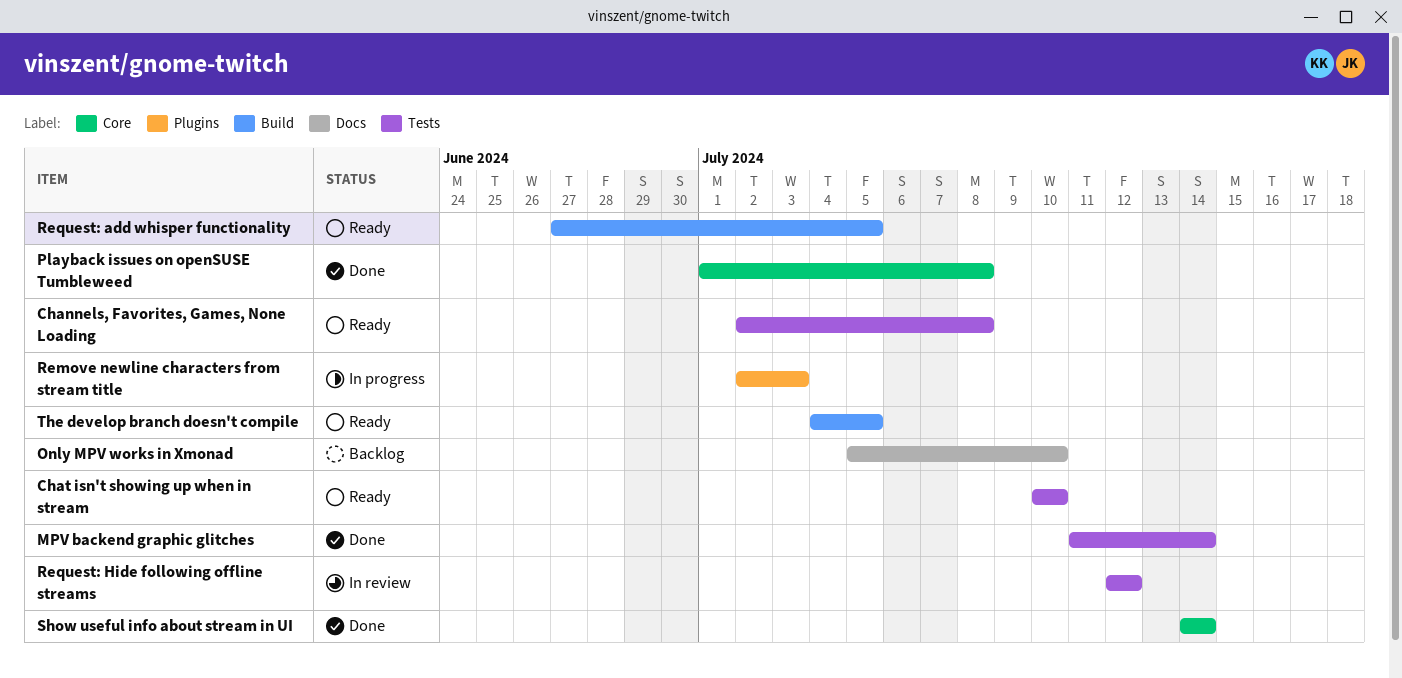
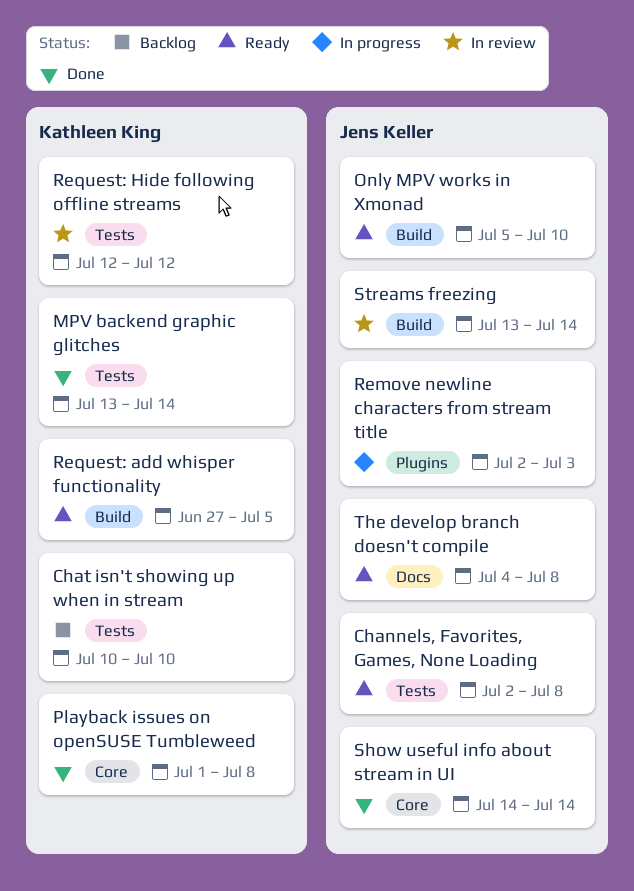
Chat isn't showing up when in stream, status: Ready -> Backlog
MPV backend graphic glitches, start: Jul 11 -> Jul 13
Only MPV works in Xmonad, status: Backlog -> Ready
Only MPV works in Xmonad, label: Docs -> Build
Streams freezing: none -> present
The develop branch doesn't compile, label: Build -> Docs
The develop branch doesn't compile, due: Jul 5 -> Jul 8

